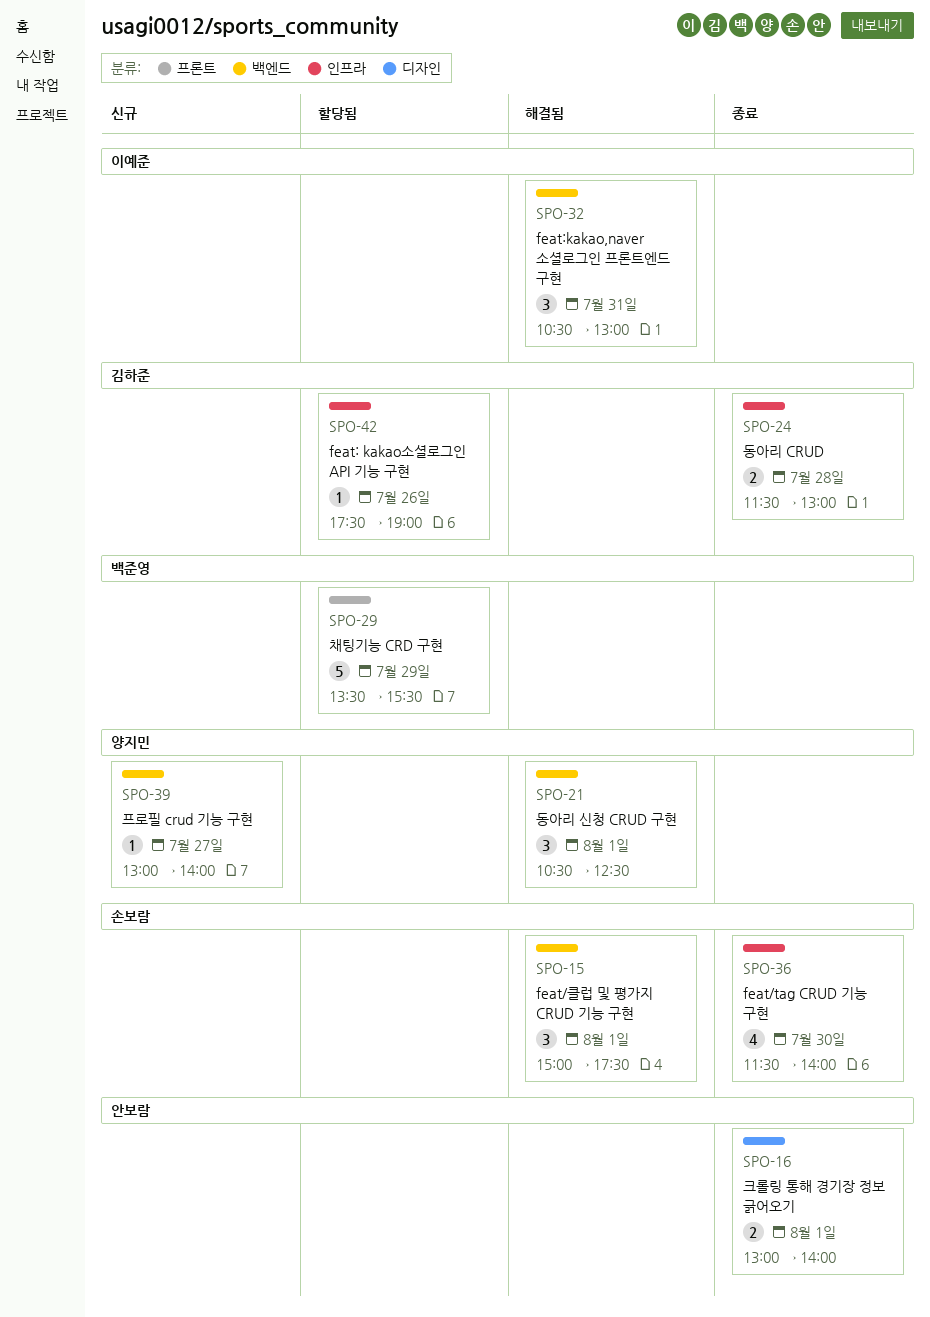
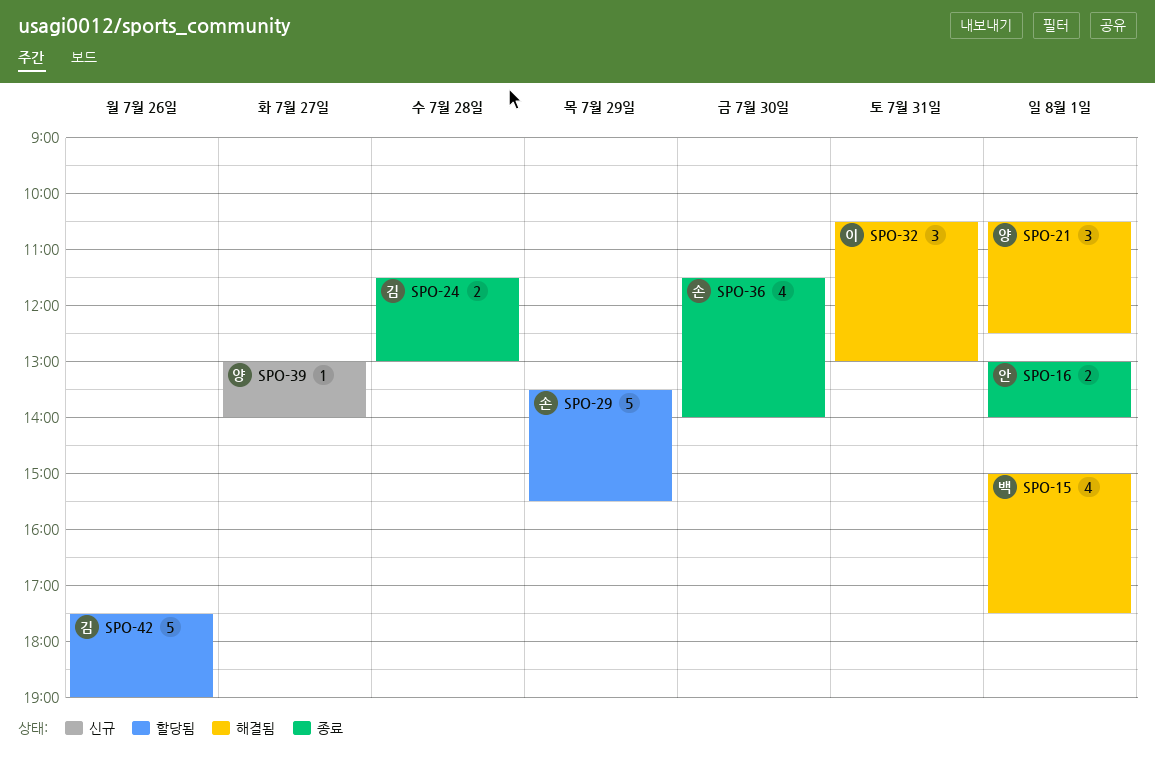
SPO-15, owner: 손보람 -> 백준영
SPO-15, estimate: 3 -> 4
SPO-29, owner: 백준영 -> 손보람
SPO-42, estimate: 1 -> 5

